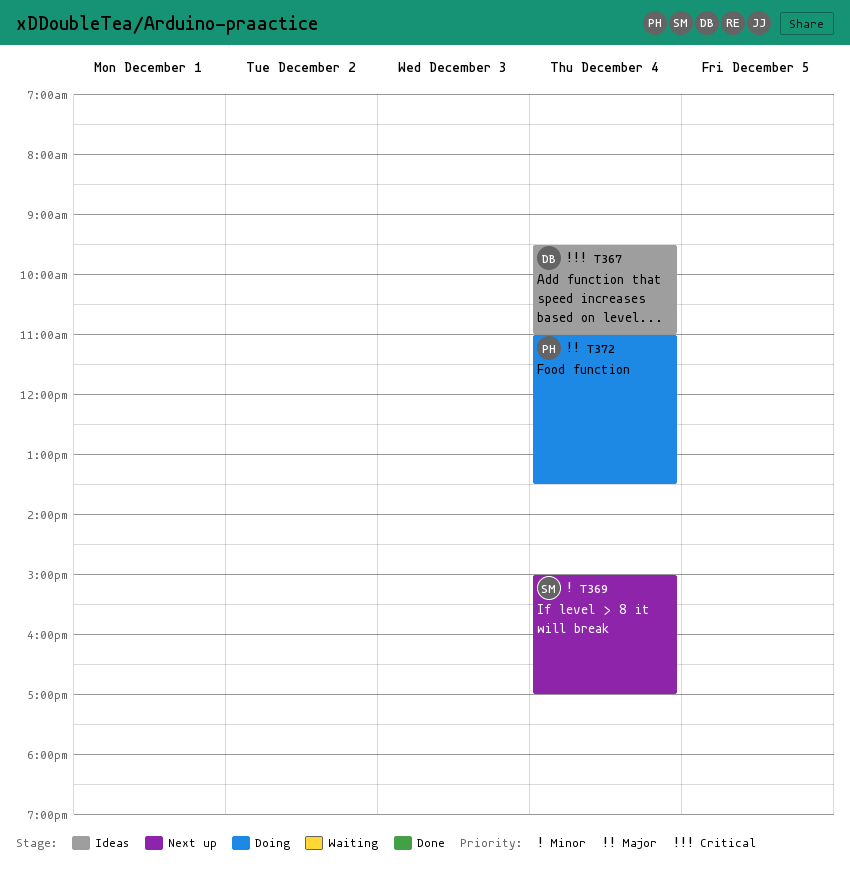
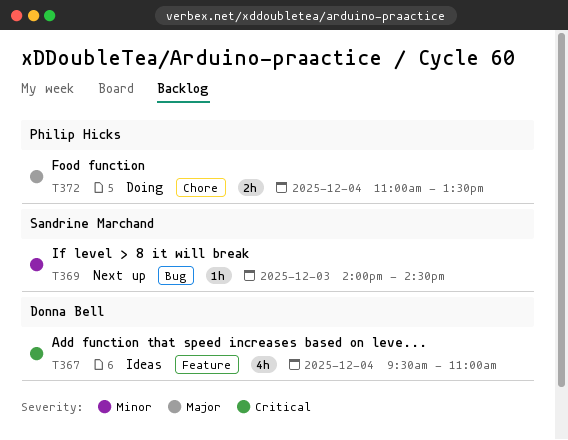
T369, day: Dec 4 -> Dec 3
T369, begins: 15:00 -> 14:00
T369, ends: 17:00 -> 14:30

